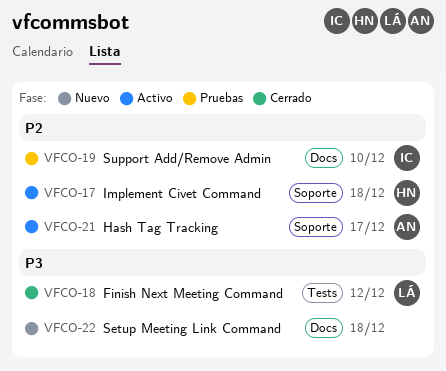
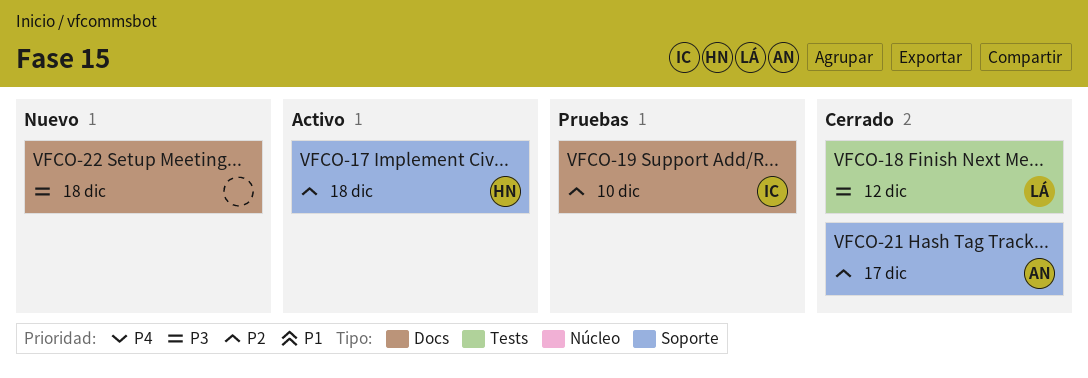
VFCO-21, status: Activo -> Cerrado

